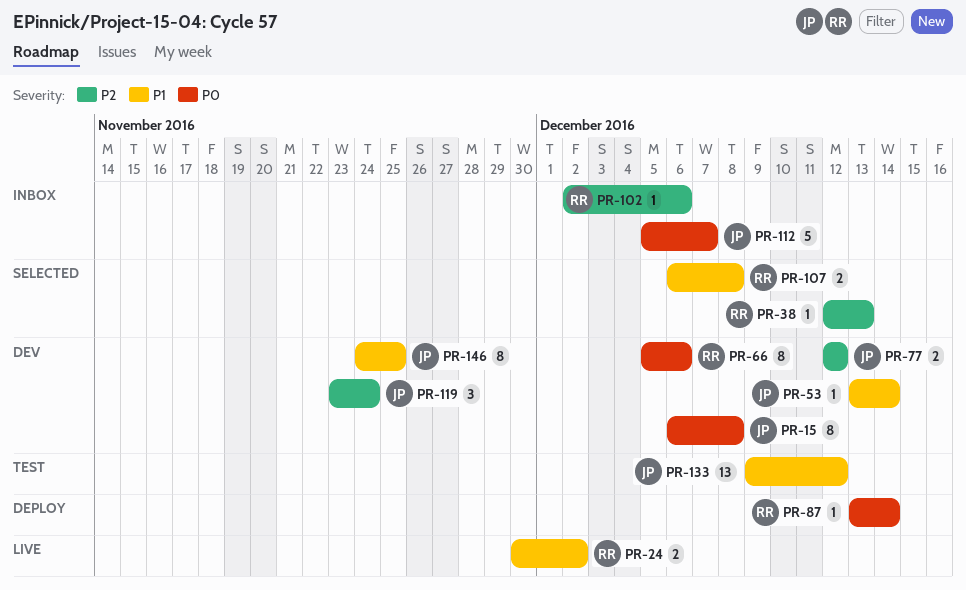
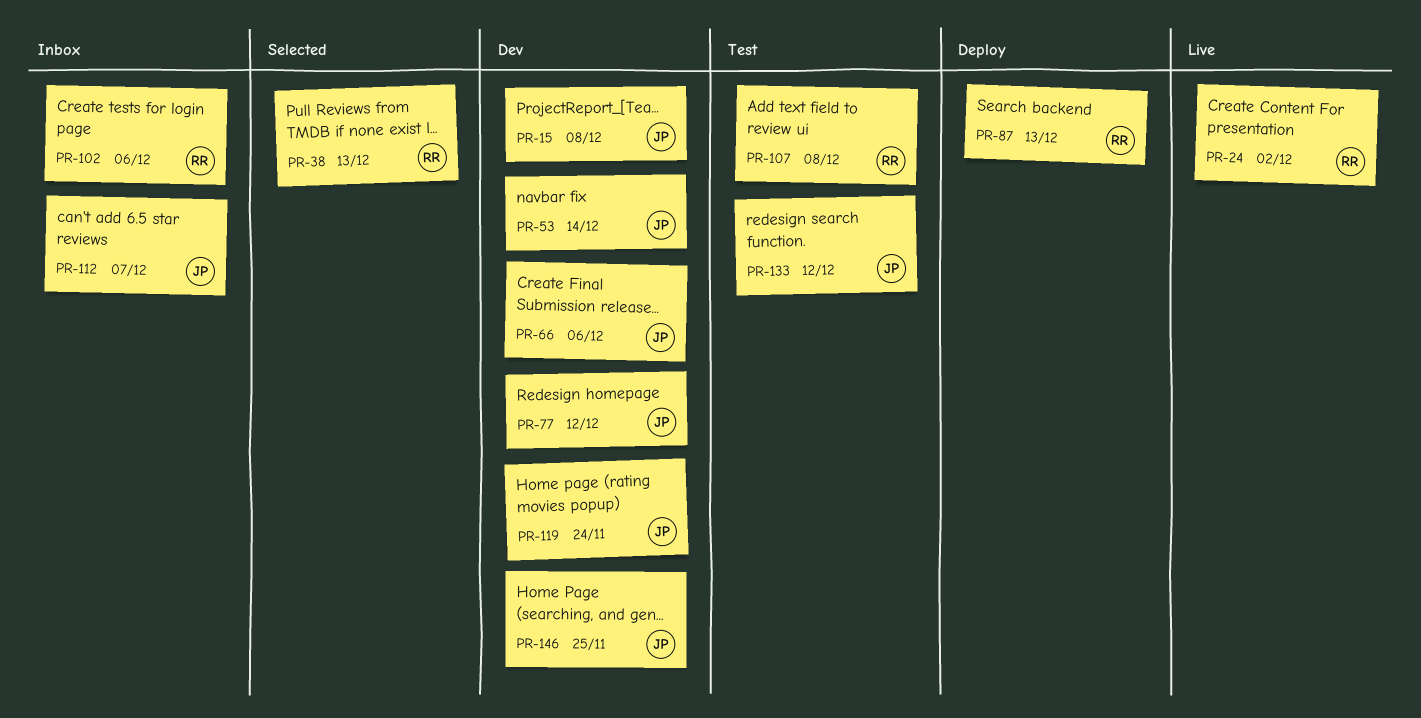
PR-66, owner: RR -> JP
PR-87, due: Dec 14 -> Dec 13
PR-107, status: Selected -> Test

